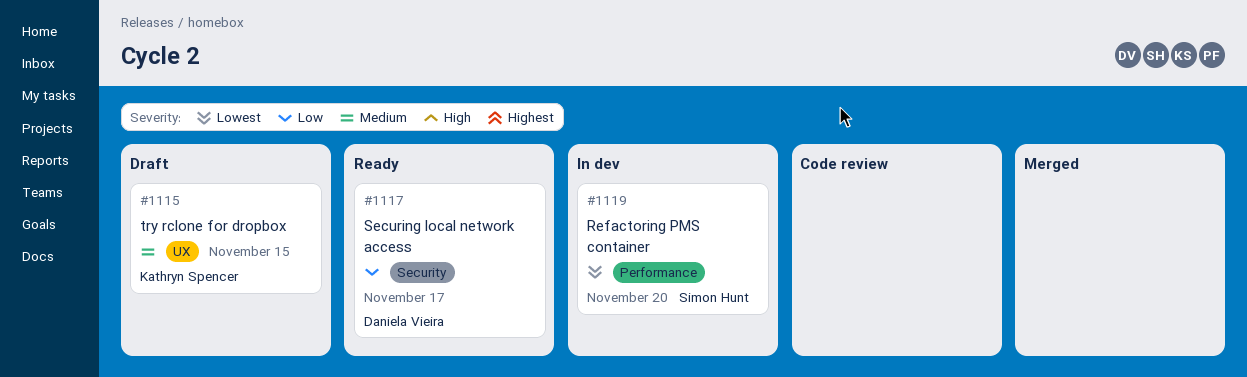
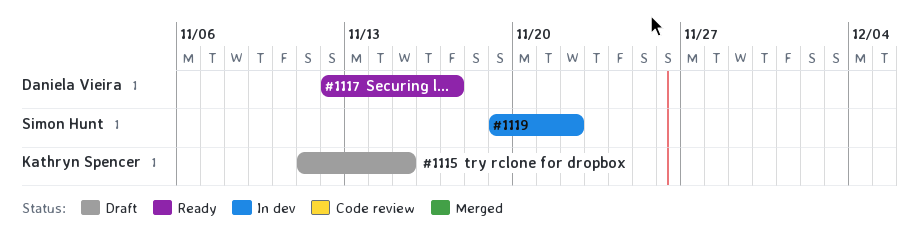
#1119, due: Nov 20 -> Nov 22

